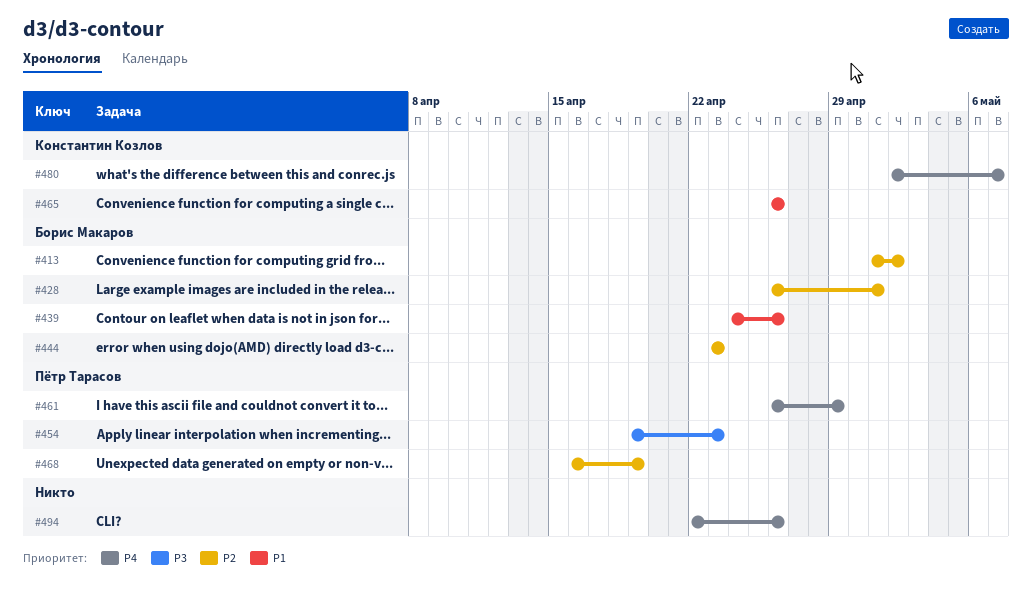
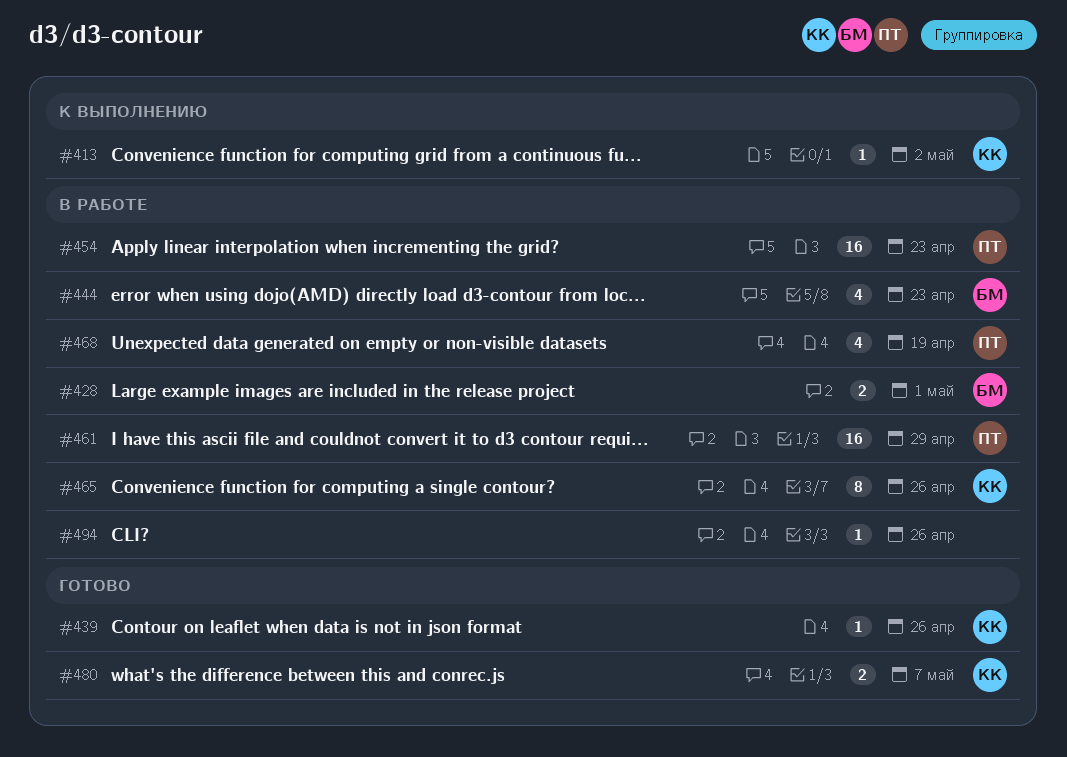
#413, owner: Борис Макаров -> Константин Козлов
#439, owner: Борис Макаров -> Константин Козлов

